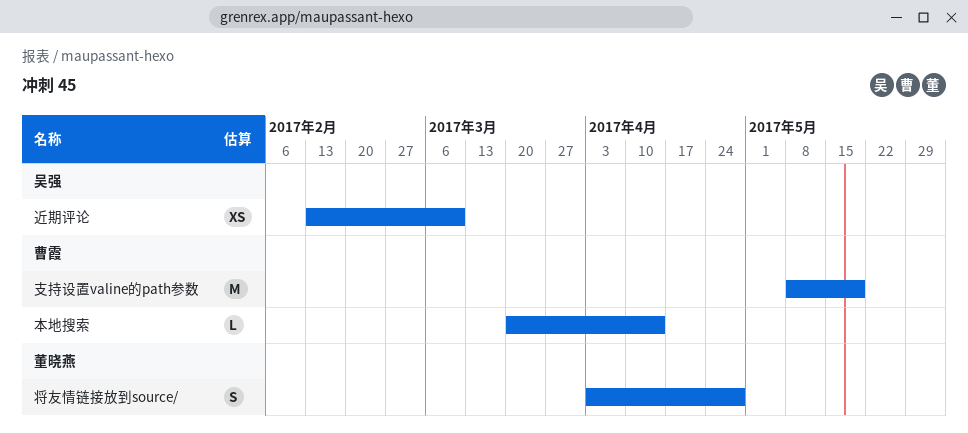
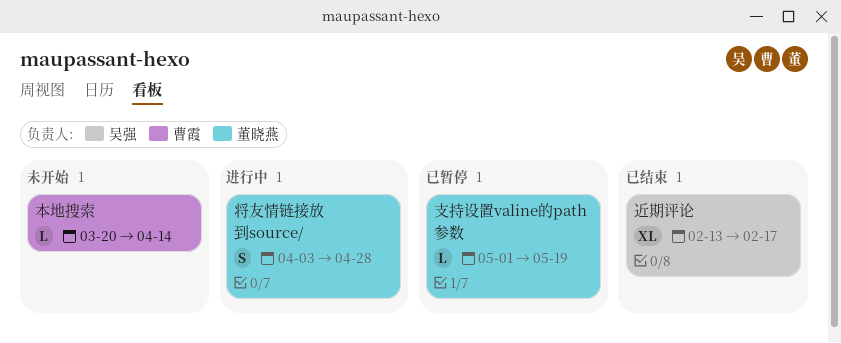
支持设置valine的path参数, owner: 曹霞 -> 董晓燕
支持设置valine的path参数, estimate: M -> L
支持设置valine的path参数, start: May 8 -> May 1
近期评论, estimate: XS -> XL
近期评论, due: Mar 10 -> Feb 17

